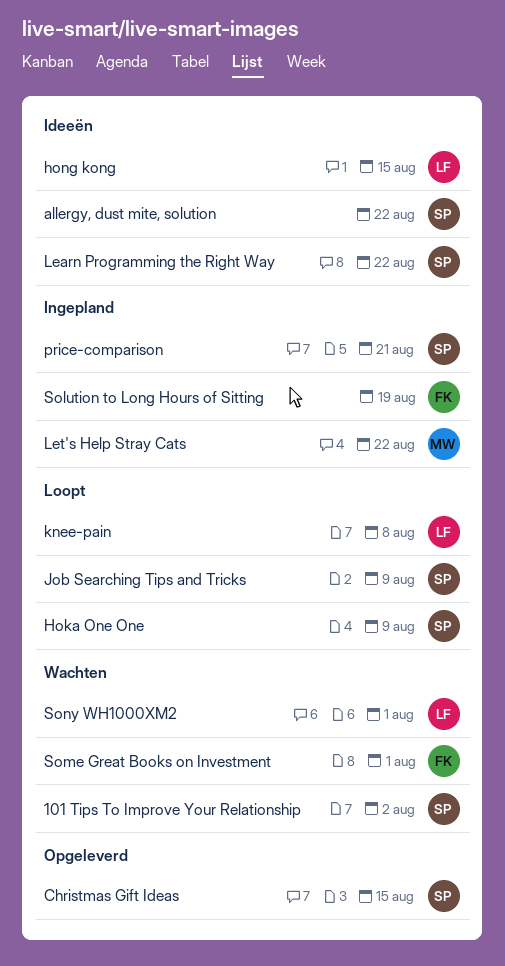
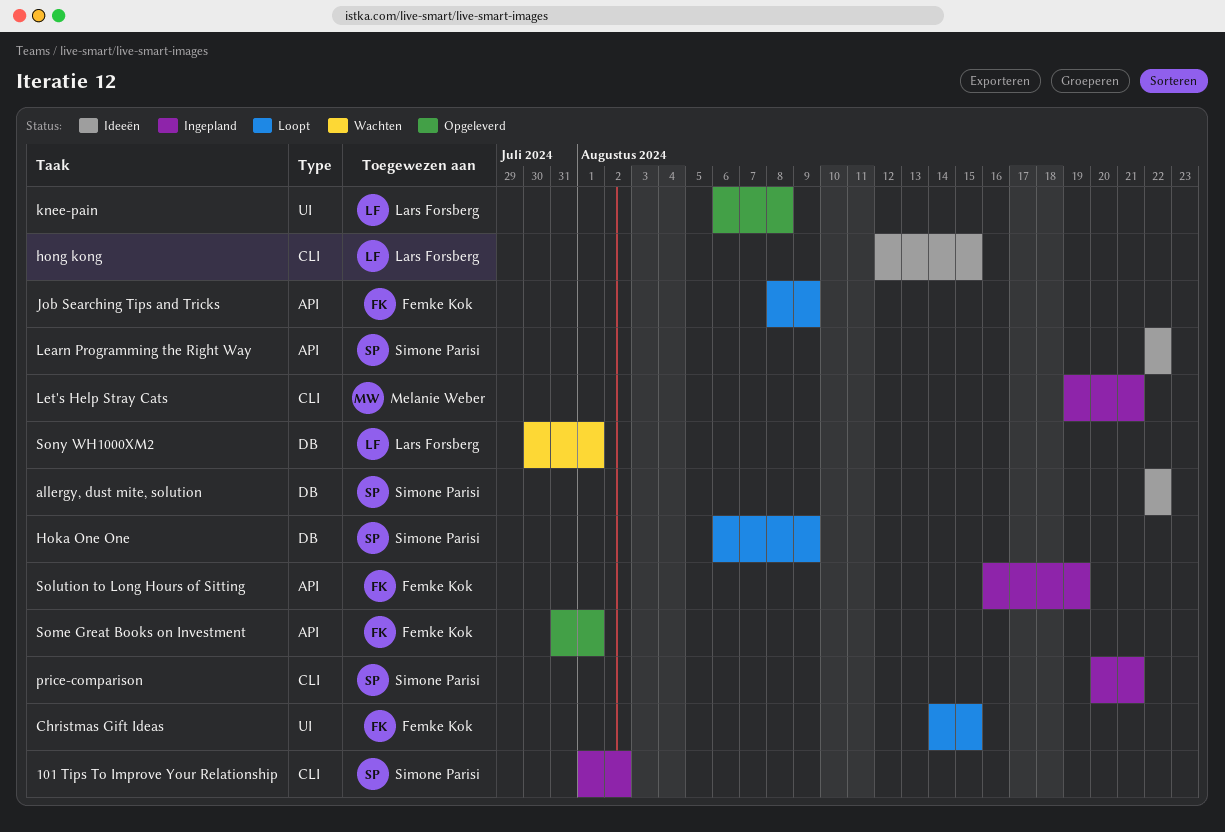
101 Tips To Improve Your Relationship, status: Wachten -> Ingepland
Christmas Gift Ideas, status: Opgeleverd -> Loopt
Christmas Gift Ideas, owner: Simone Parisi -> Femke Kok
Job Searching Tips and Tricks, owner: Simone Parisi -> Femke Kok
knee-pain, status: Loopt -> Opgeleverd
Let's Help Stray Cats, due: Aug 22 -> Aug 21
Some Great Books on Investment, status: Wachten -> Opgeleverd

